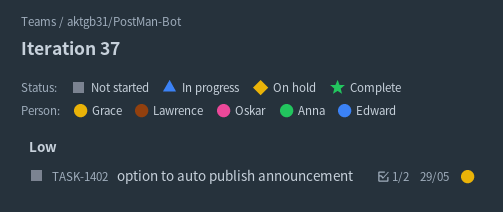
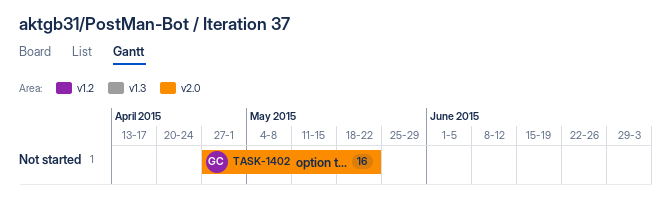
TASK-1402, due: May 29 -> May 22

